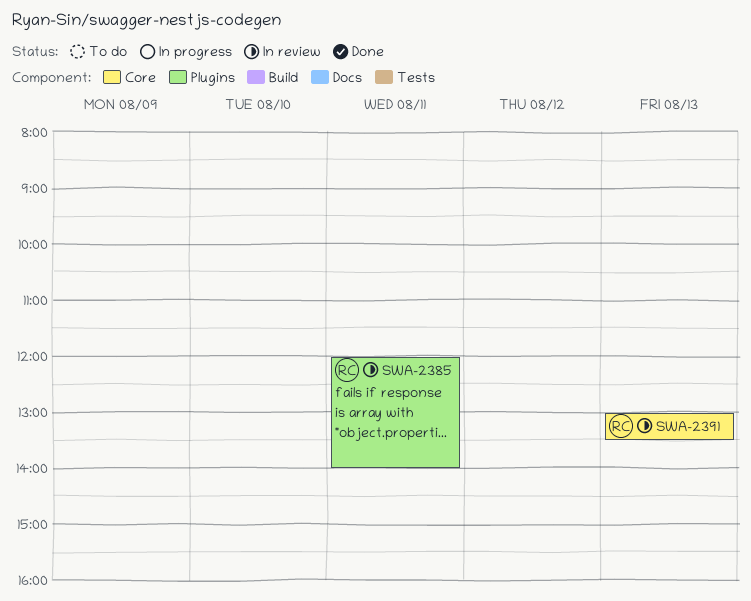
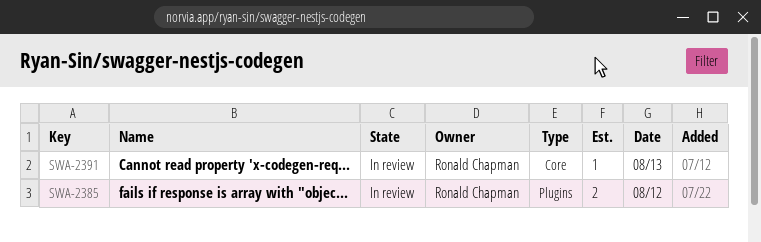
SWA-2385, day: Aug 11 -> Aug 12

